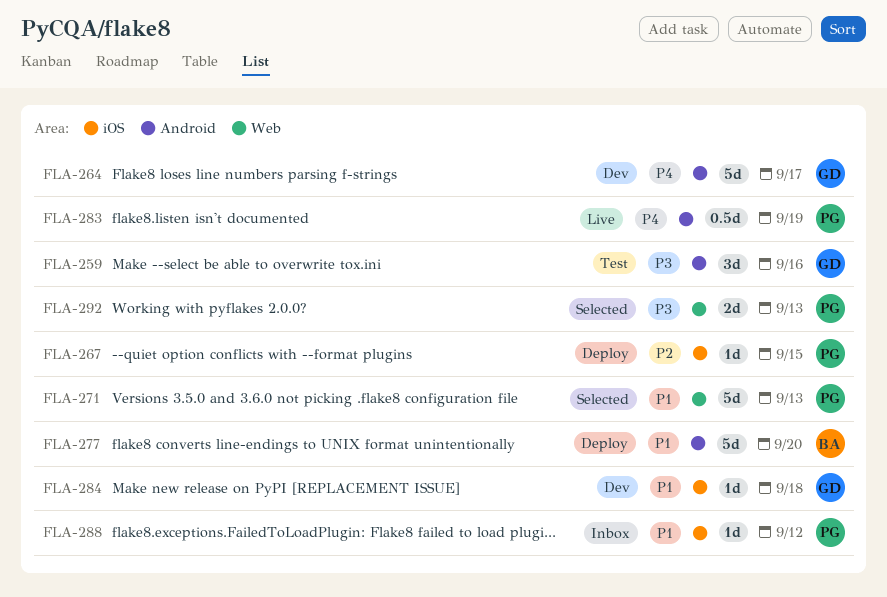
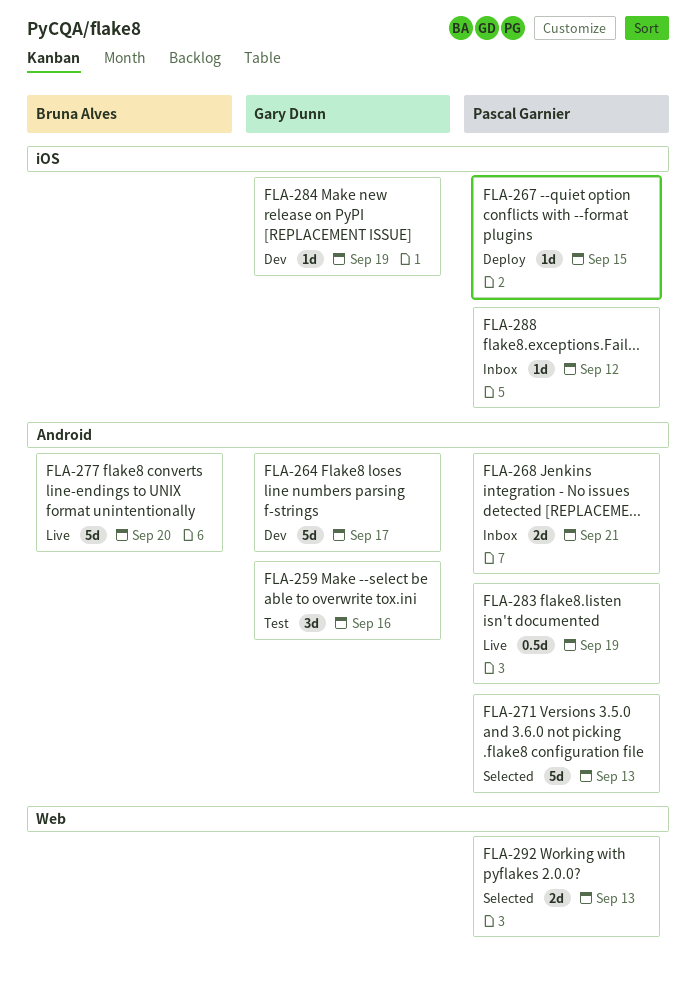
FLA-268: none -> present
FLA-271, label: Web -> Android
FLA-277, status: Deploy -> Live
FLA-284, due: Sep 18 -> Sep 19

